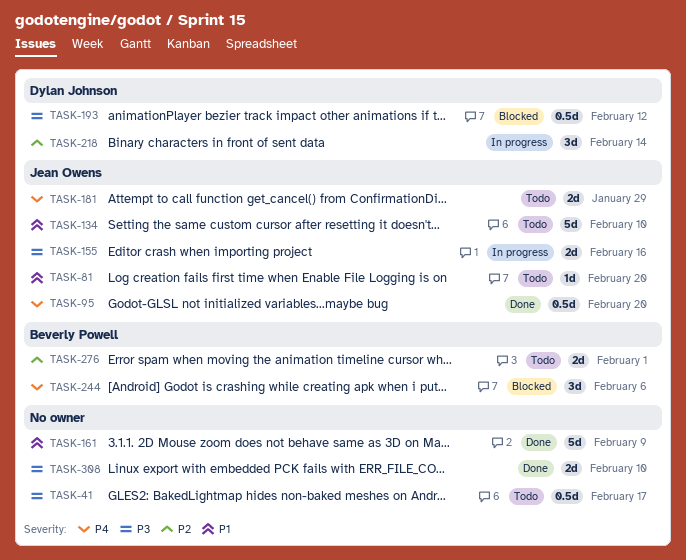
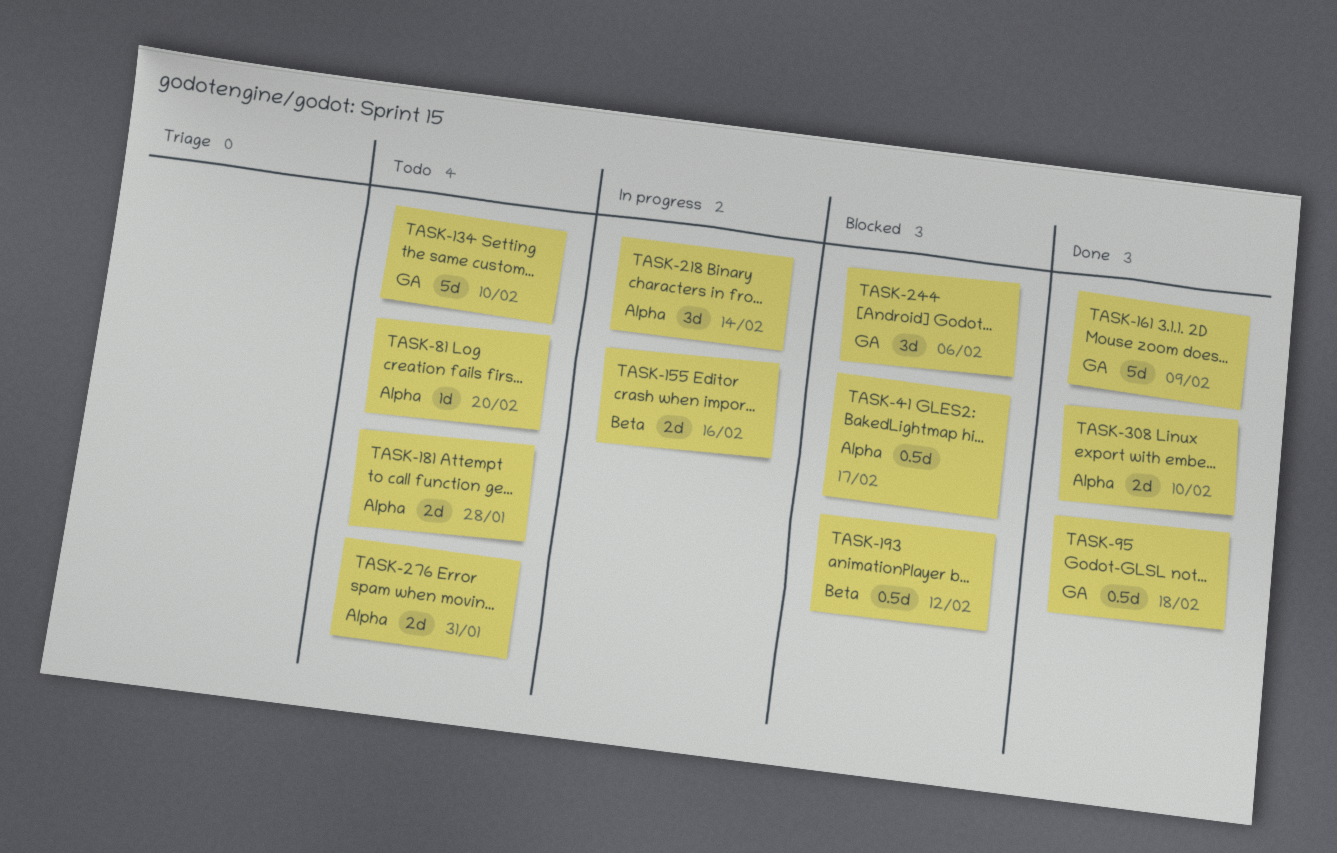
TASK-41, status: Todo -> Blocked
TASK-95, due: Feb 20 -> Feb 18
TASK-181, due: Jan 29 -> Jan 28
TASK-276, due: Feb 1 -> Jan 31

